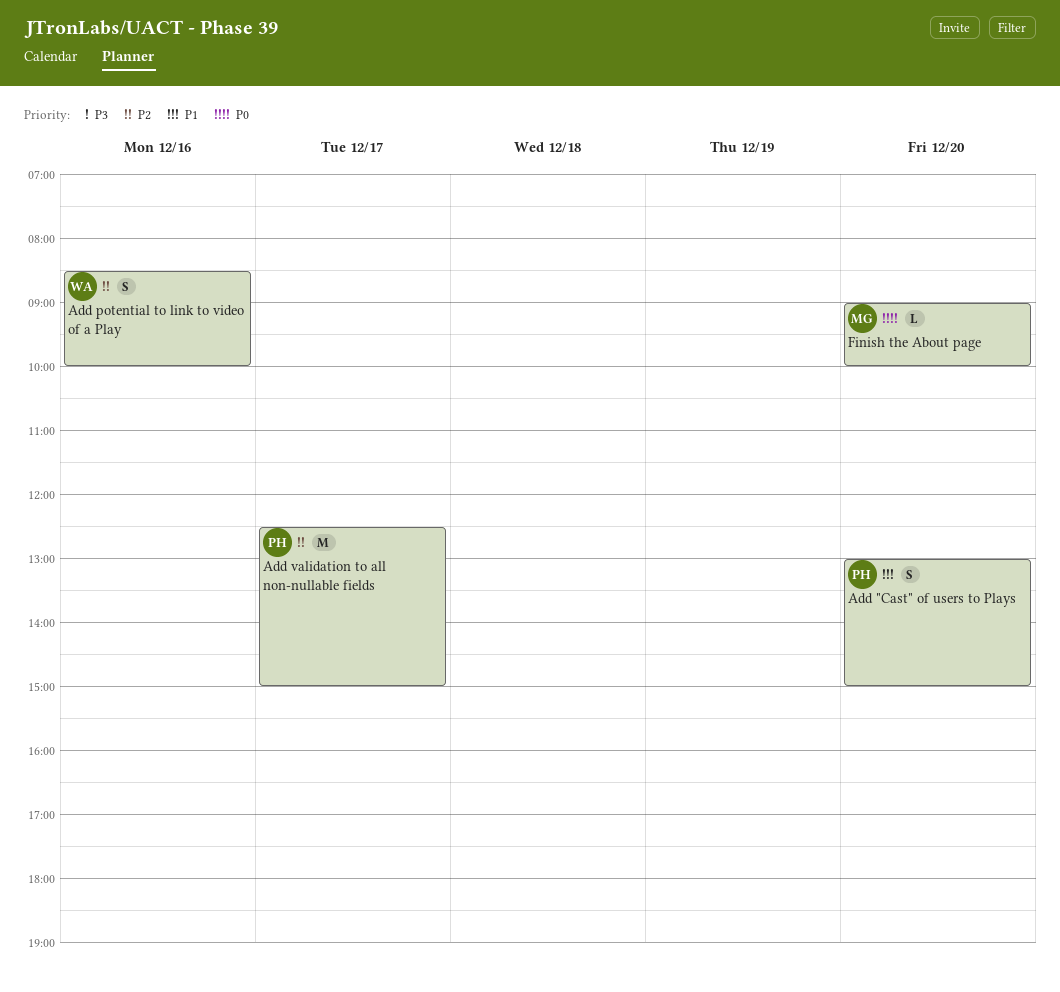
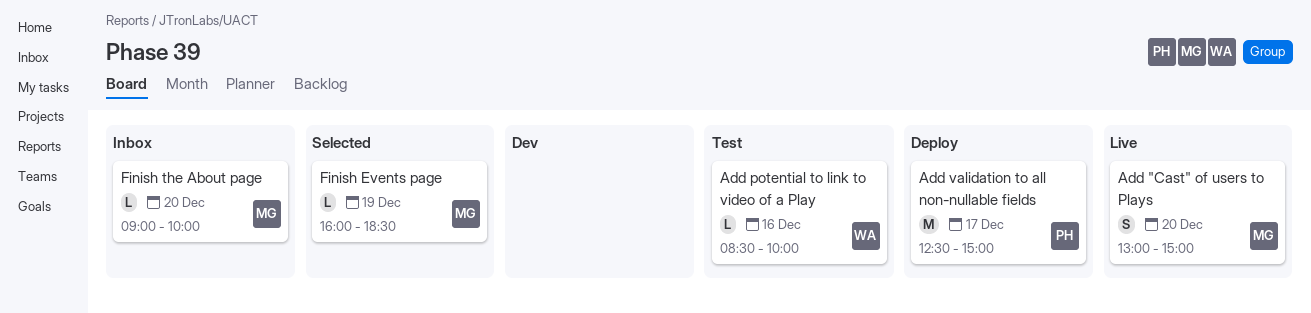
Add "Cast" of users to Plays, owner: PH -> MG
Add potential to link to video of a Play, estimate: S -> L
Finish Events page: none -> present

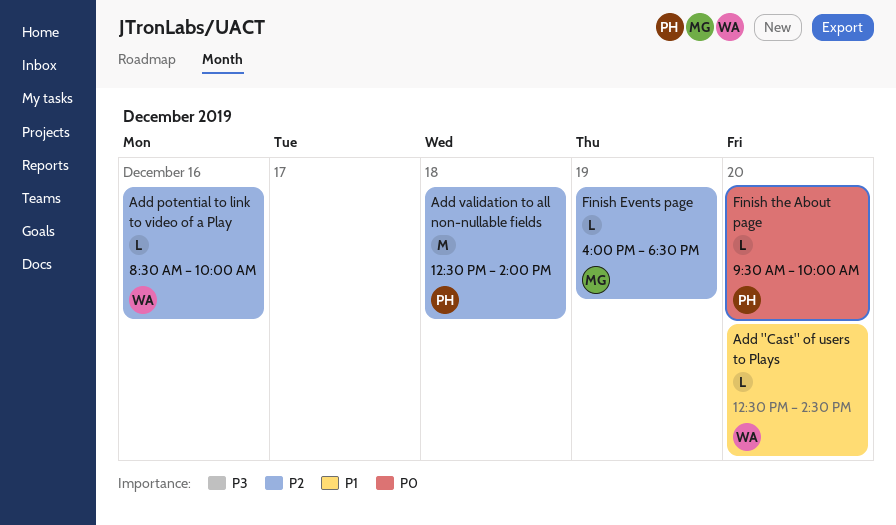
Add "Cast" of users to Plays, owner: MG -> WA
Add "Cast" of users to Plays, estimate: S -> L
Add "Cast" of users to Plays, begins: 13:00 -> 12:30
Add "Cast" of users to Plays, ends: 15:00 -> 14:30
Add validation to all non-nullable fields, day: Dec 17 -> Dec 18
Add validation to all non-nullable fields, ends: 15:00 -> 14:00
Finish the About page, owner: MG -> PH
Finish the About page, begins: 09:00 -> 09:30

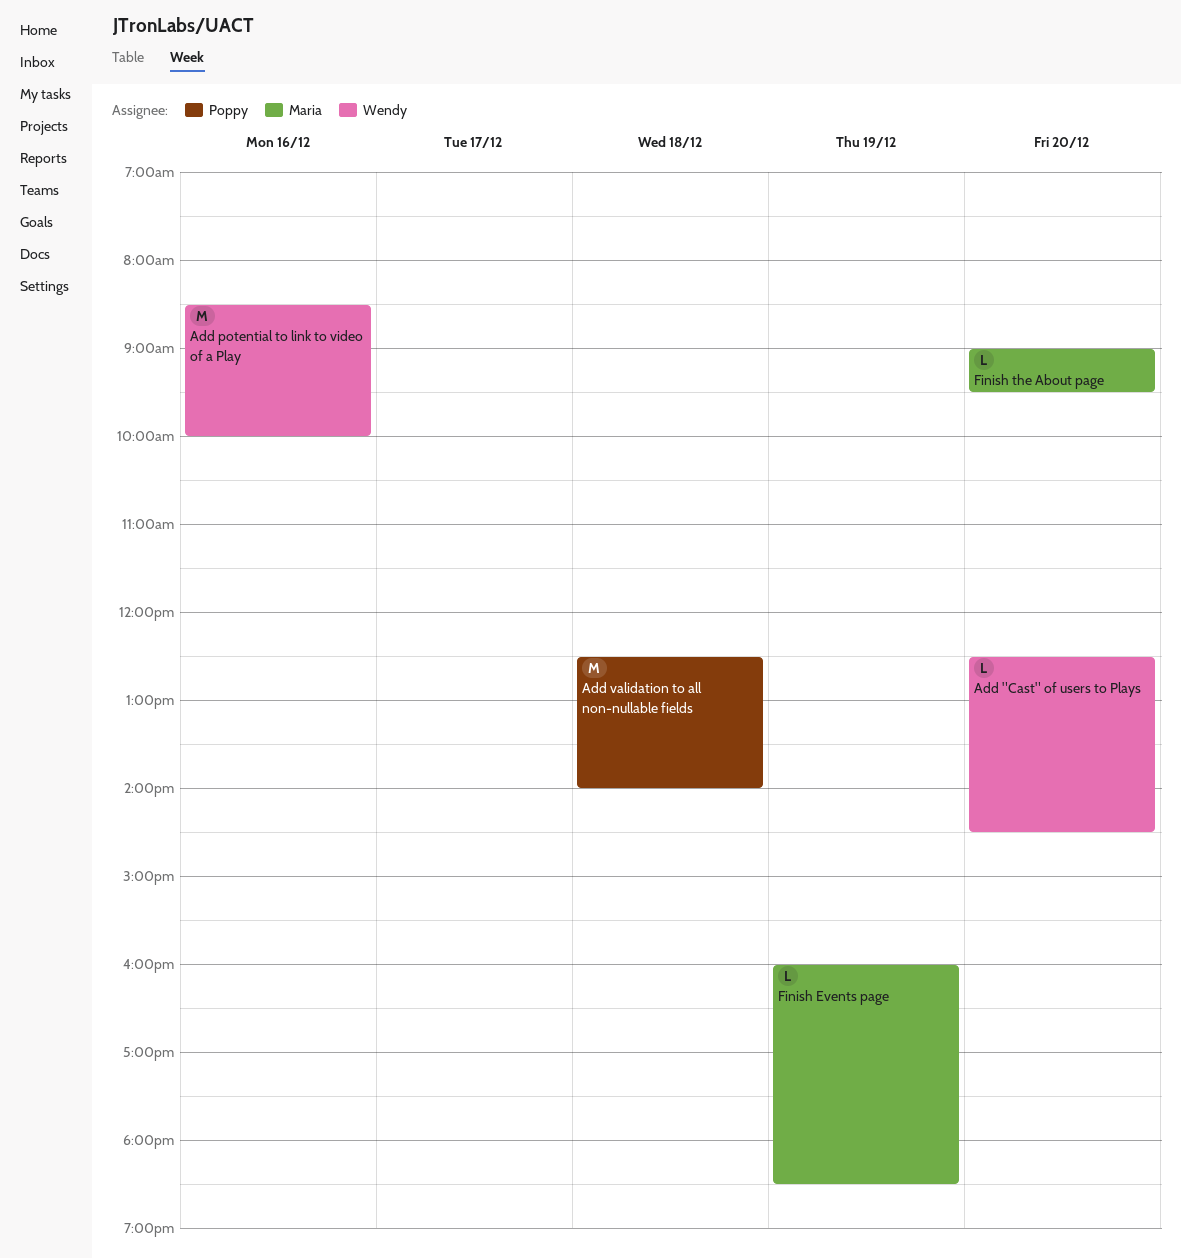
Add potential to link to video of a Play, estimate: L -> M
Finish the About page, owner: Poppy -> Maria
Finish the About page, begins: 09:30 -> 09:00
Finish the About page, ends: 10:00 -> 09:30

